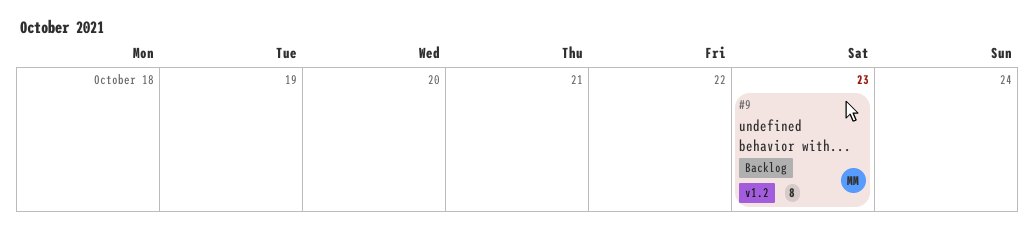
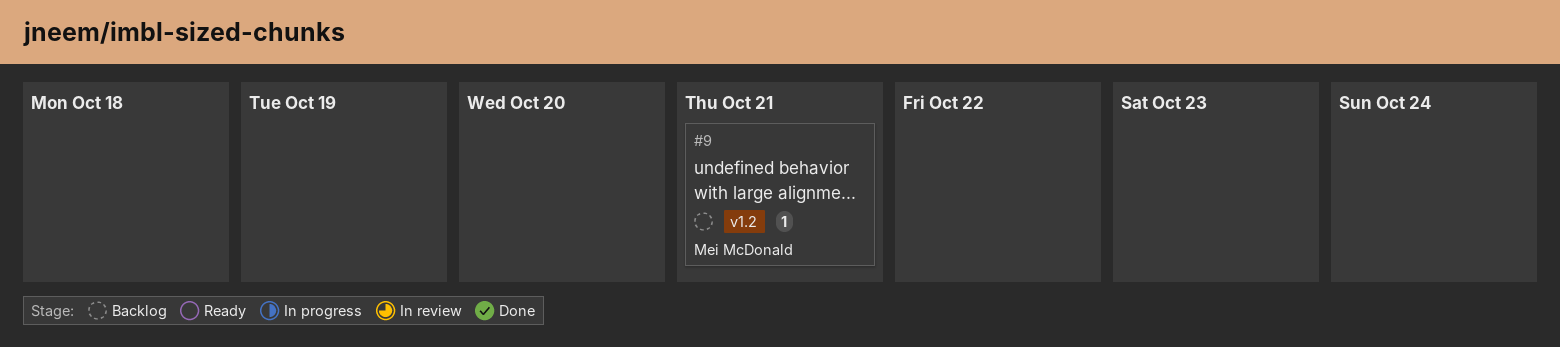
#9, estimate: 8 -> 1
#9, due: Oct 23 -> Oct 21

